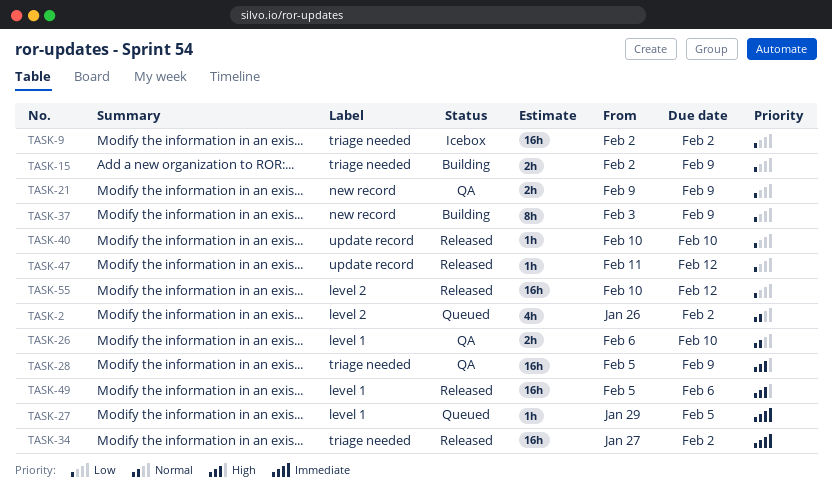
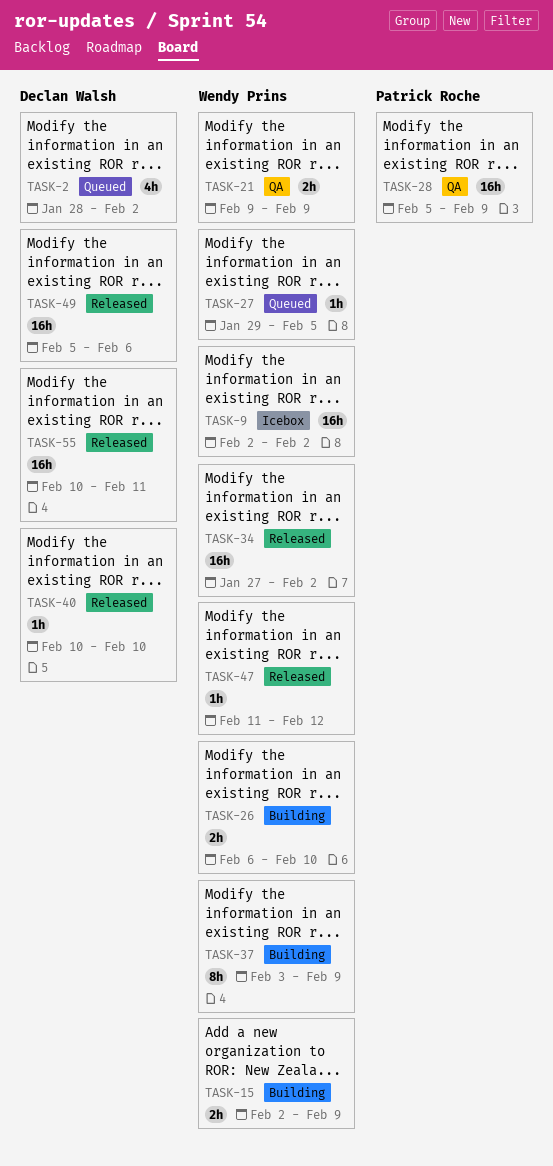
TASK-2, start: Jan 26 -> Jan 28
TASK-26, status: QA -> Building
TASK-55, due: Feb 12 -> Feb 11

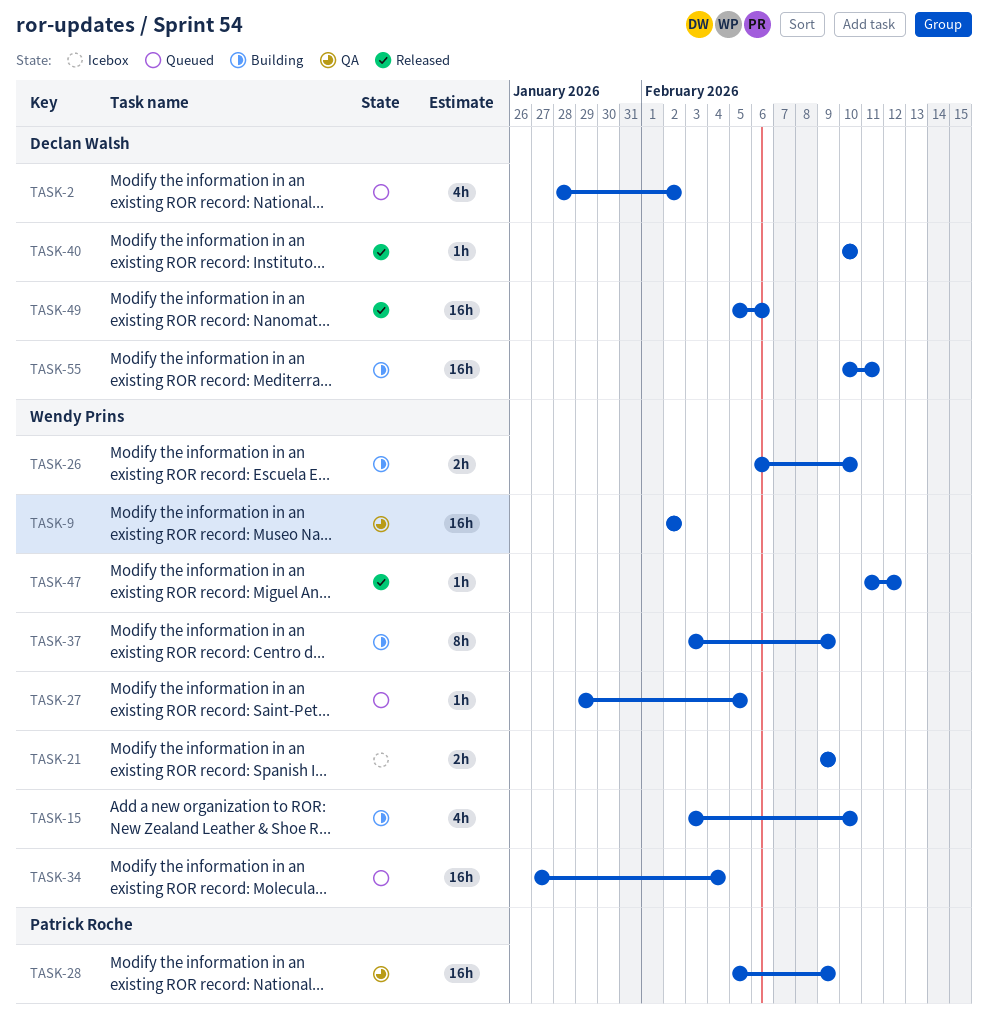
TASK-9, status: Icebox -> QA
TASK-15, estimate: 2h -> 4h
TASK-15, start: Feb 2 -> Feb 3
TASK-15, due: Feb 9 -> Feb 10
TASK-21, status: QA -> Icebox
TASK-34, status: Released -> Queued
TASK-34, due: Feb 2 -> Feb 4
TASK-55, status: Released -> Building

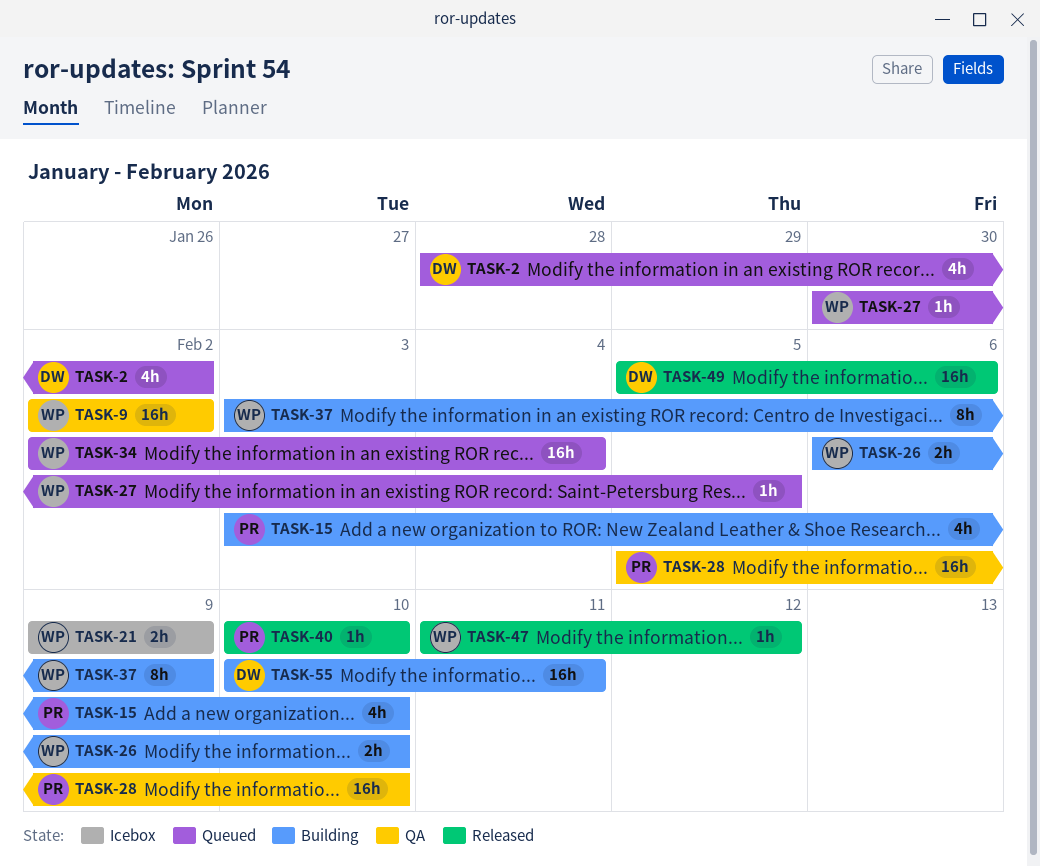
TASK-15, owner: Wendy Prins -> Patrick Roche
TASK-27, start: Jan 29 -> Jan 30
TASK-28, due: Feb 9 -> Feb 10
TASK-34, start: Jan 27 -> Feb 2
TASK-40, owner: Declan Walsh -> Patrick Roche

